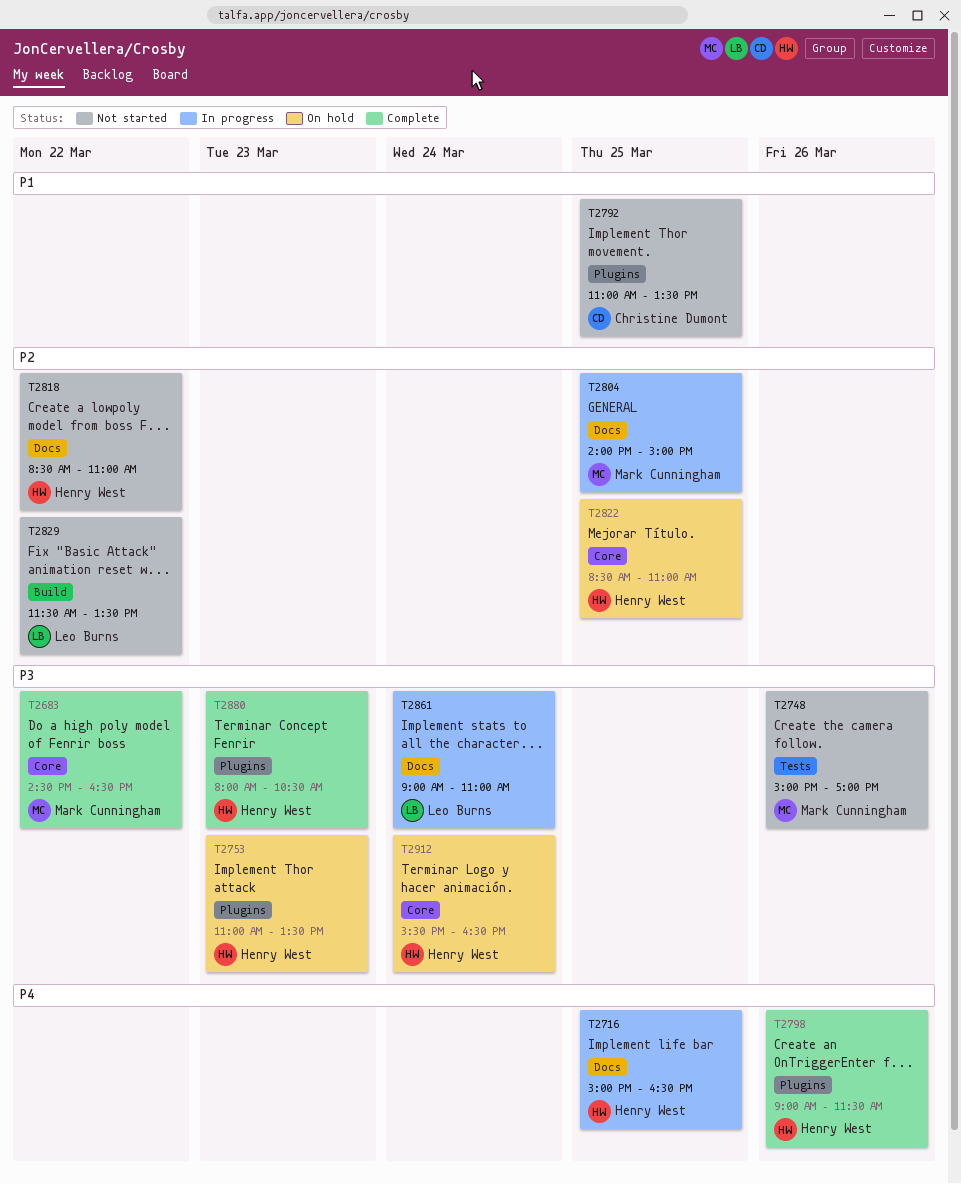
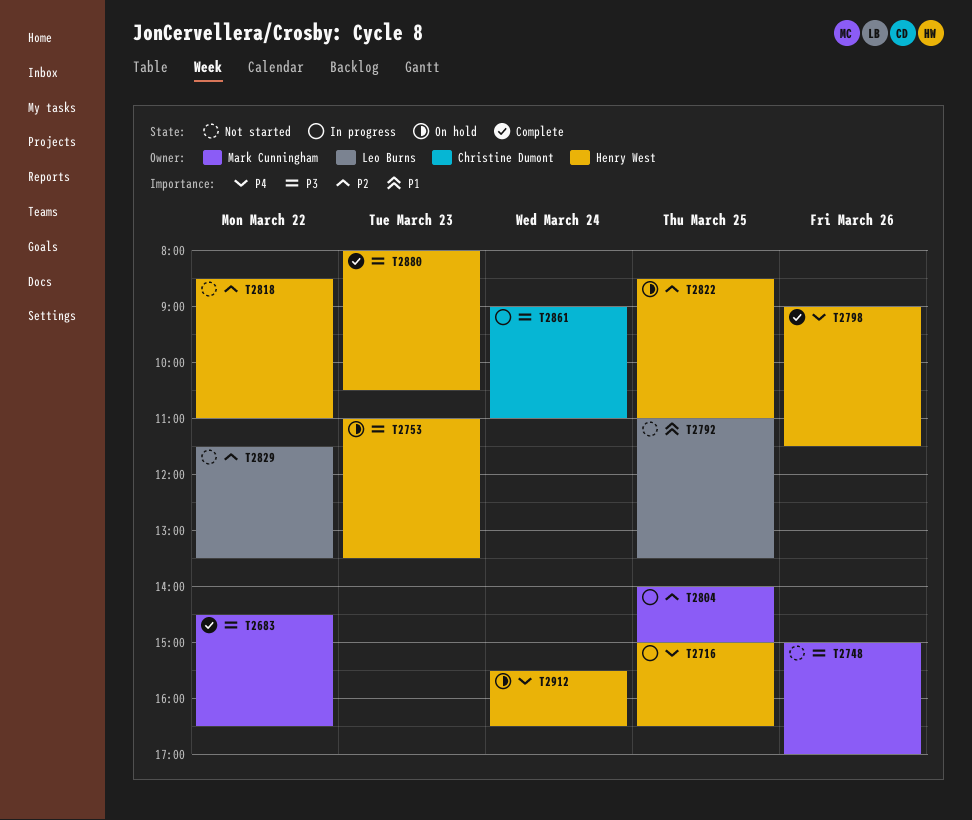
T2792, owner: Christine Dumont -> Leo Burns
T2861, owner: Leo Burns -> Christine Dumont
T2912, priority: P3 -> P4

